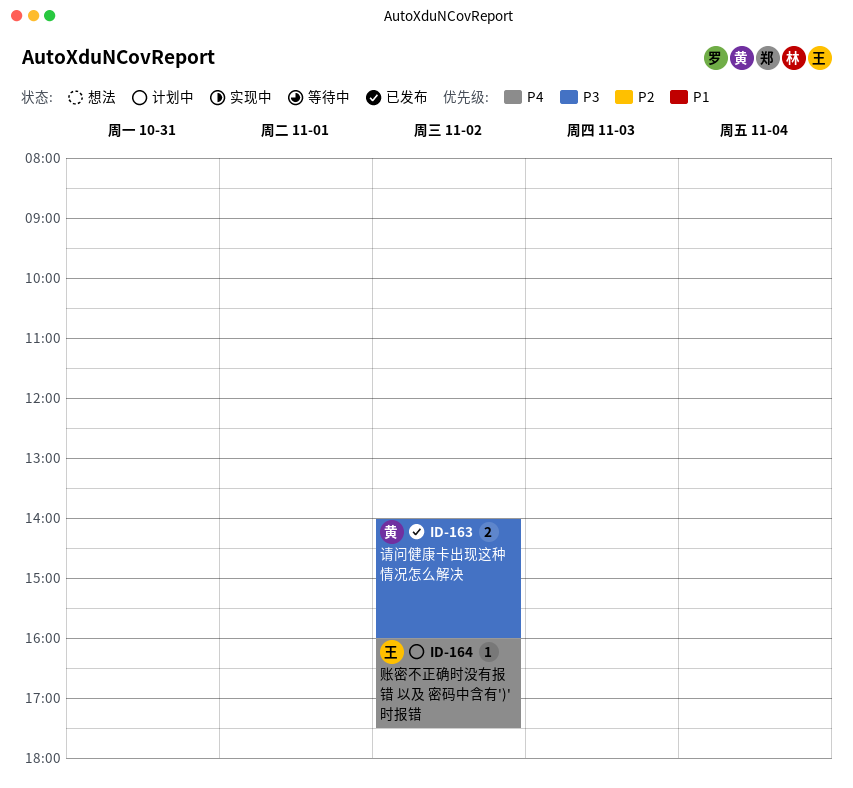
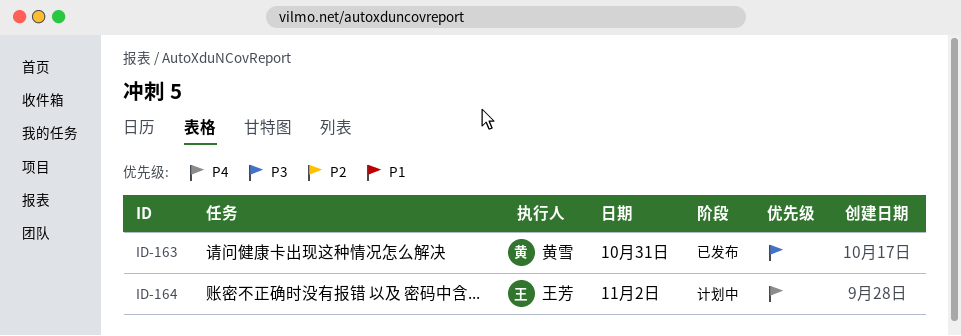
ID-163, day: Nov 2 -> Oct 31

